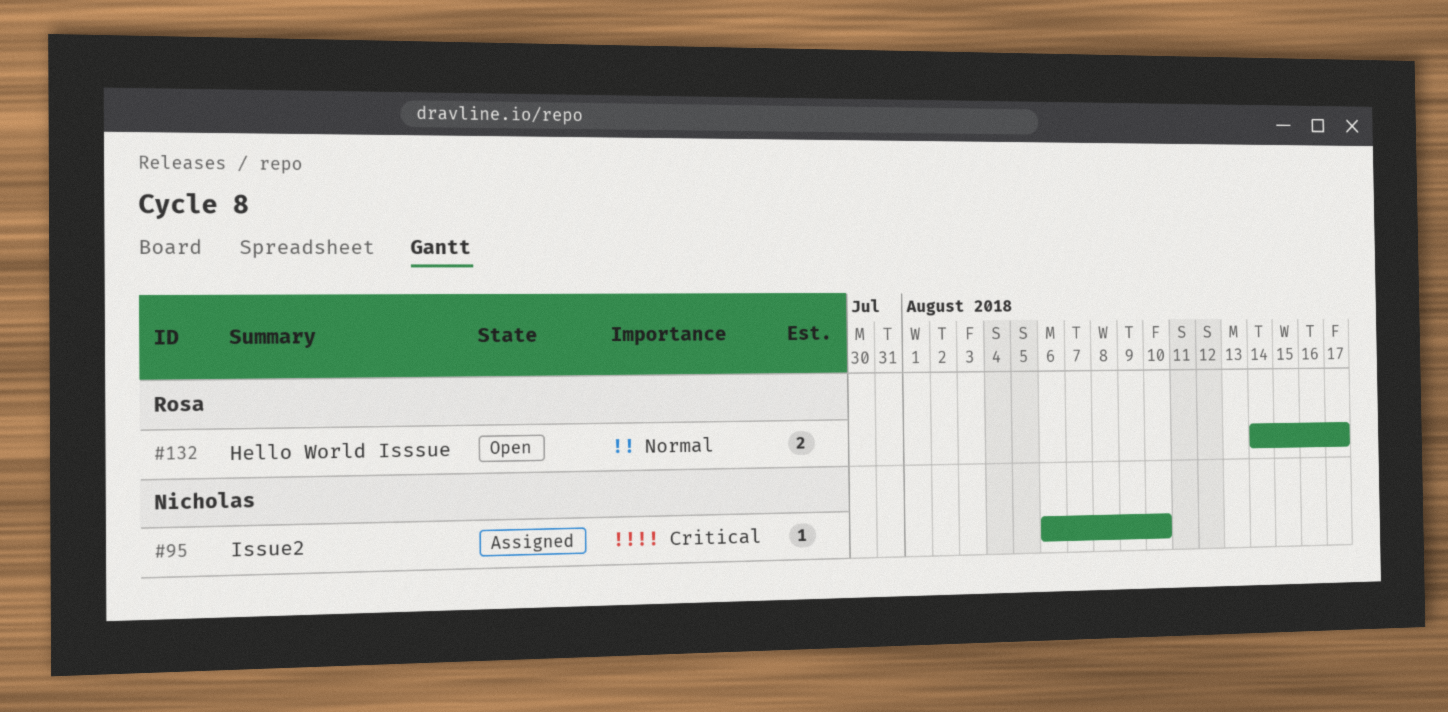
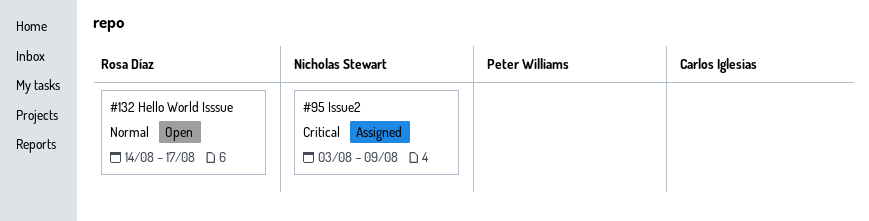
#95, start: Aug 6 -> Aug 3
#95, due: Aug 10 -> Aug 9

